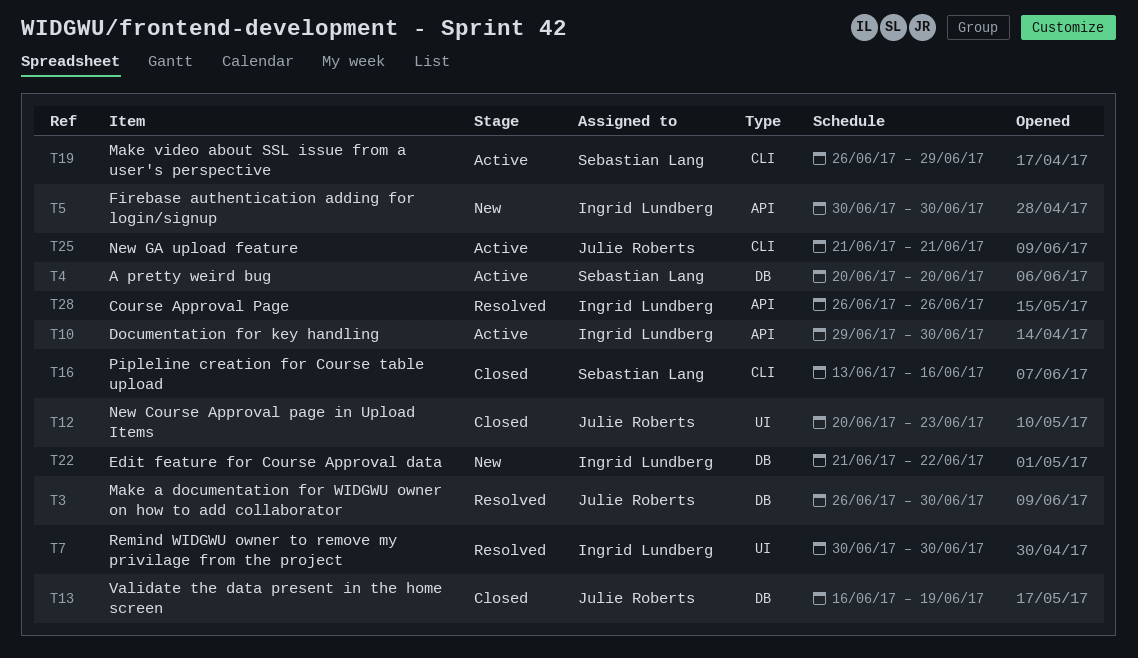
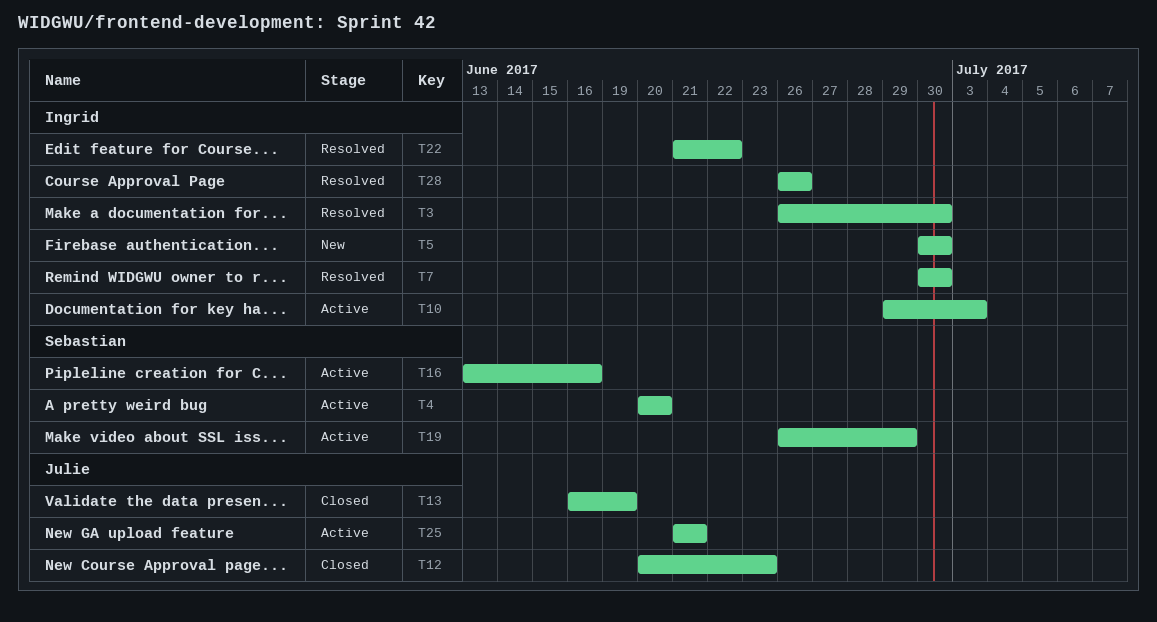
T3, owner: Julie Roberts -> Ingrid Lundberg
T10, due: Jun 30 -> Jul 3
T16, status: Closed -> Active
T22, status: New -> Resolved

